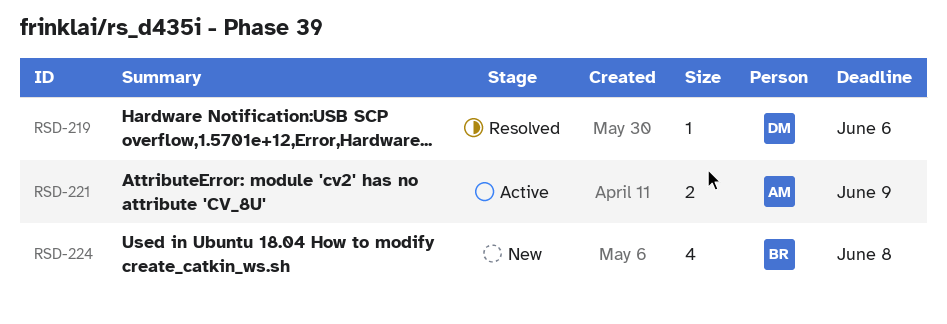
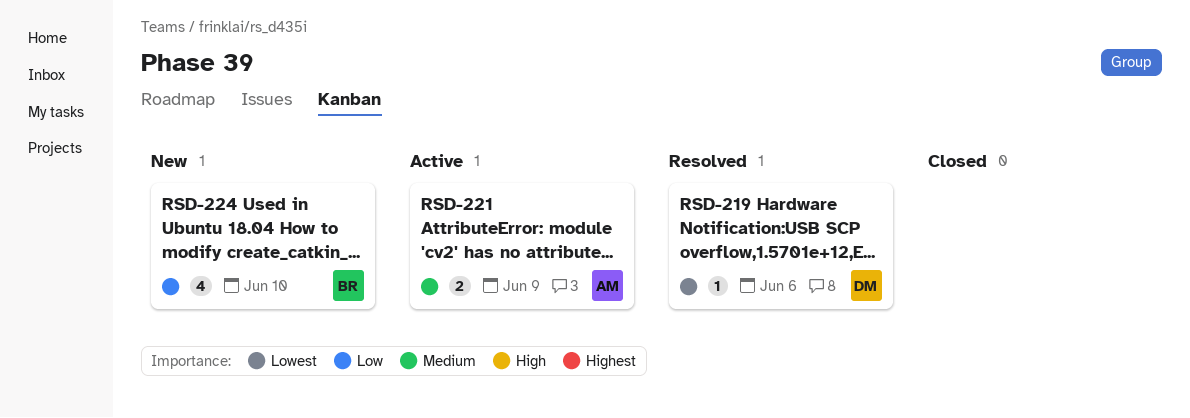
RSD-224, due: Jun 8 -> Jun 10

